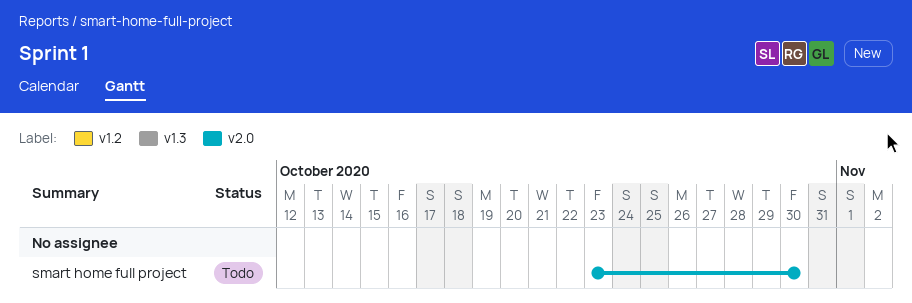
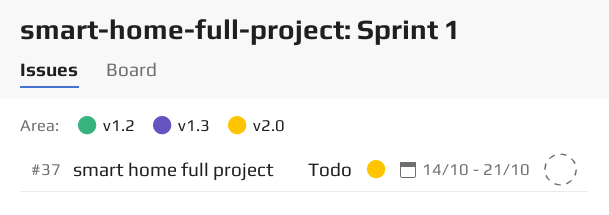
smart home full project, start: Oct 23 -> Oct 14
smart home full project, due: Oct 30 -> Oct 21

